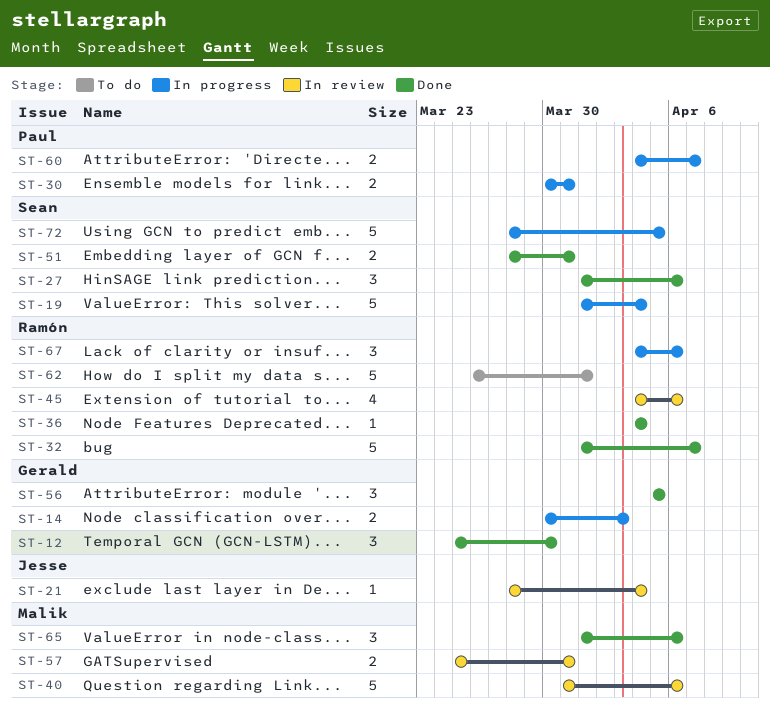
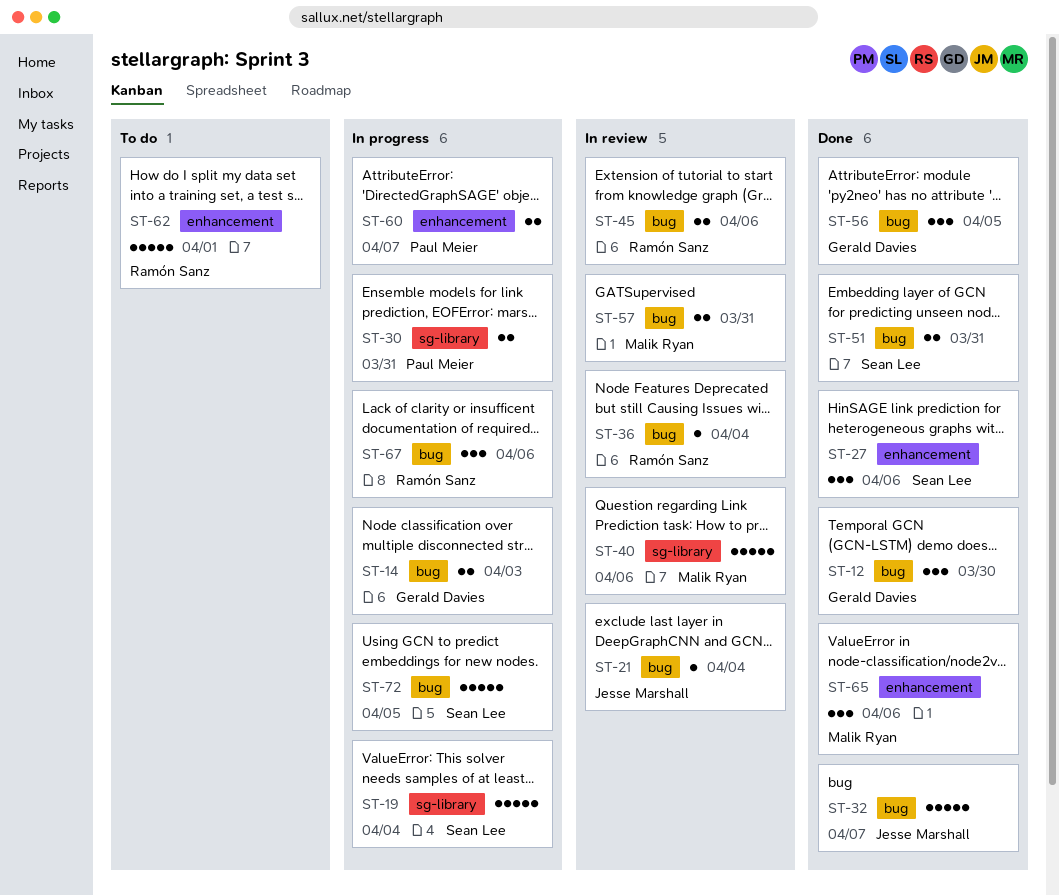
ST-32, owner: Ramón Sanz -> Jesse Marshall
ST-36, status: Done -> In review
ST-45, estimate: 4 -> 2

